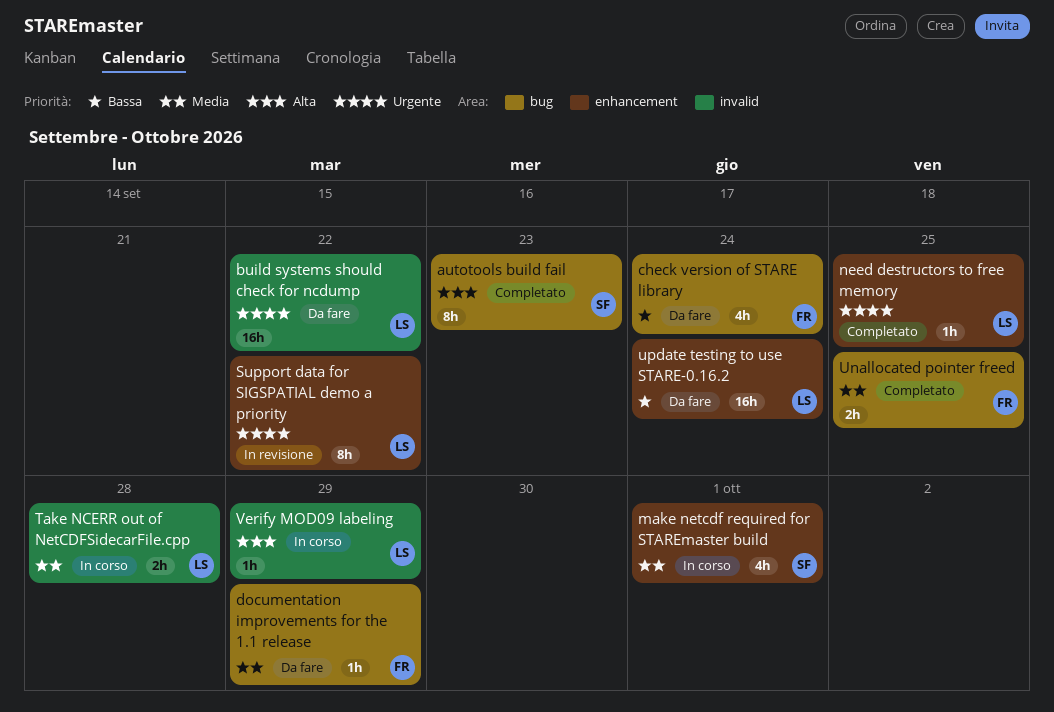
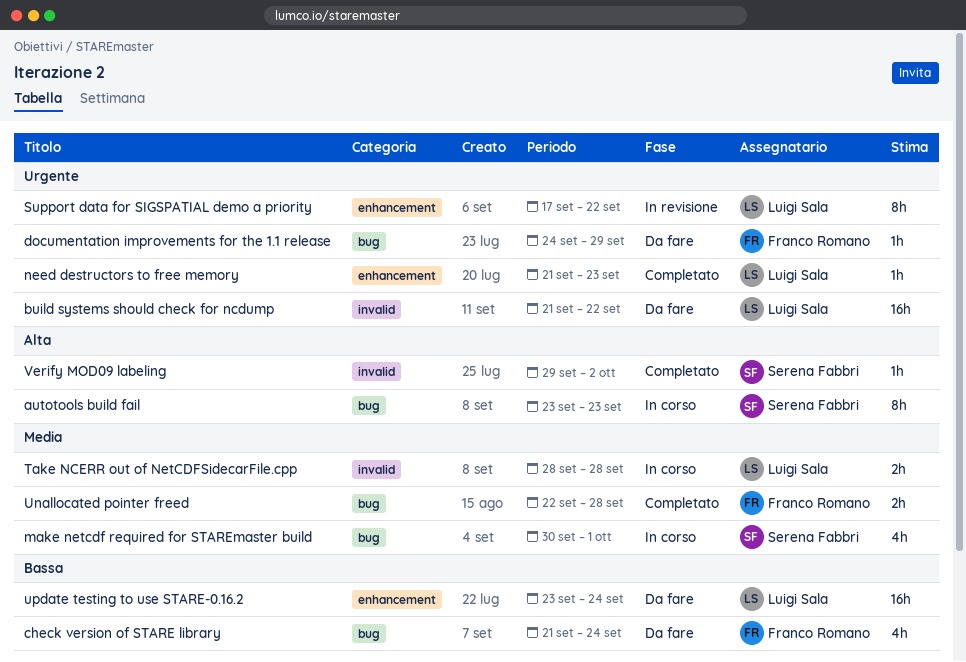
autotools build fail, status: Completato -> In corso
documentation improvements for the 1.1 release, priority: Media -> Urgente
make netcdf required for STAREmaster build, label: enhancement -> bug
need destructors to free memory, due: Sep 25 -> Sep 23
Unallocated pointer freed, due: Sep 25 -> Sep 28
Verify MOD09 labeling, status: In corso -> Completato
Verify MOD09 labeling, owner: Luigi Sala -> Serena Fabbri
Verify MOD09 labeling, due: Sep 29 -> Oct 2

